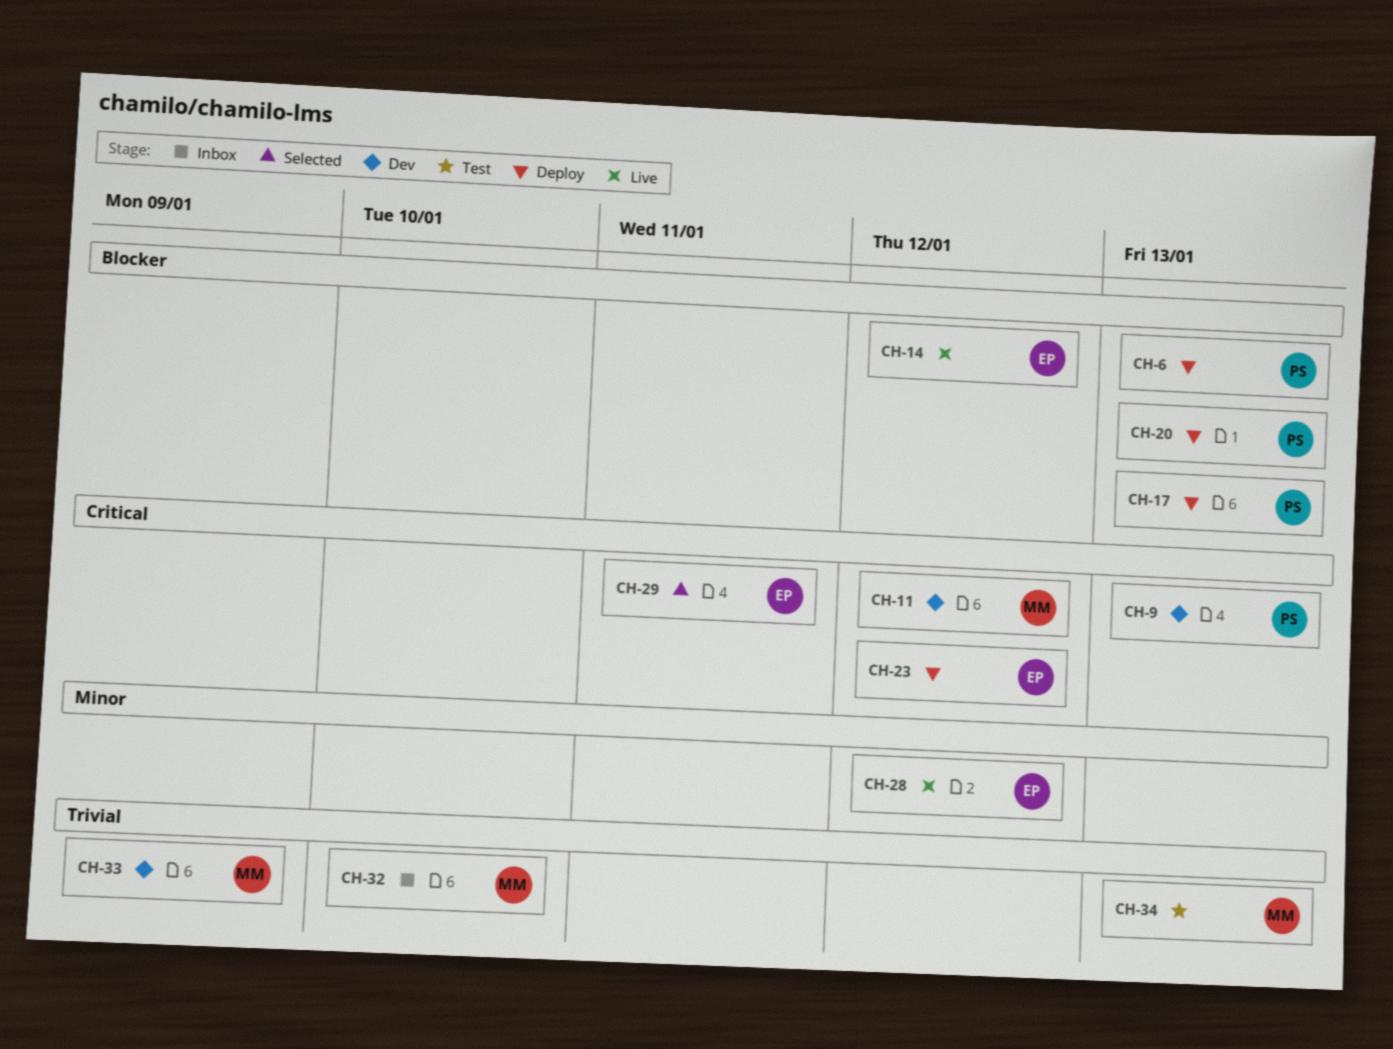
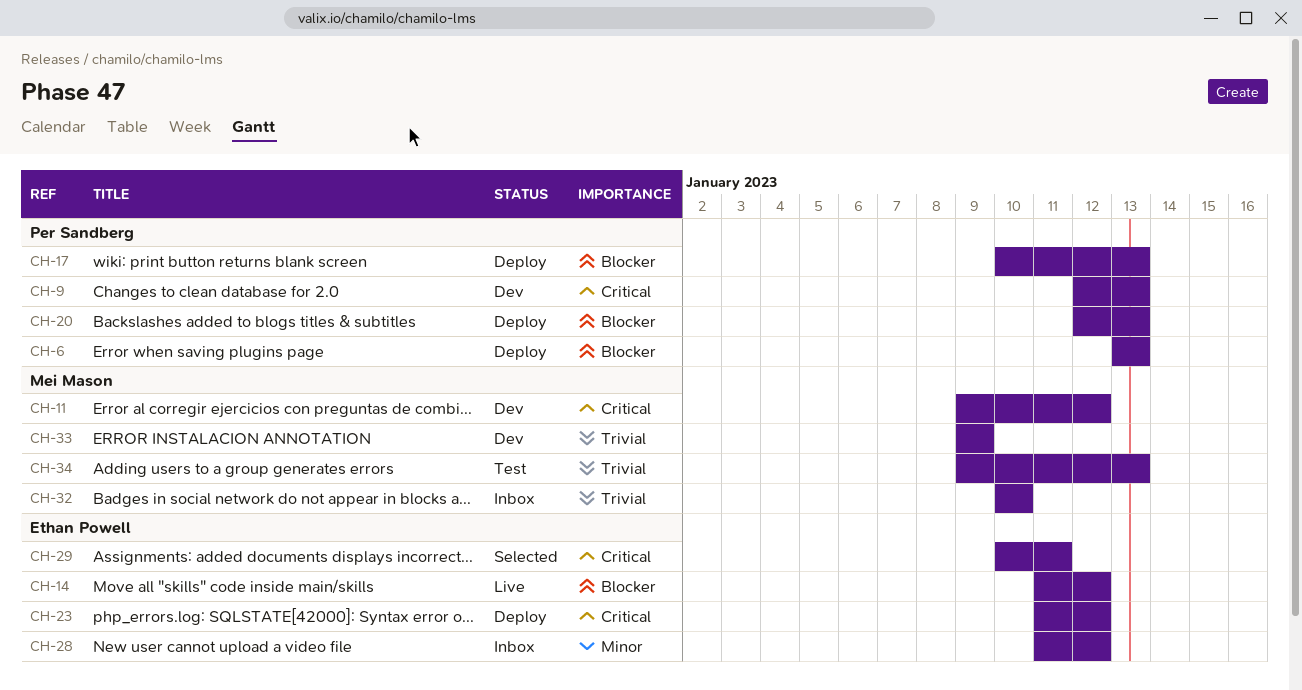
CH-28, status: Live -> Inbox

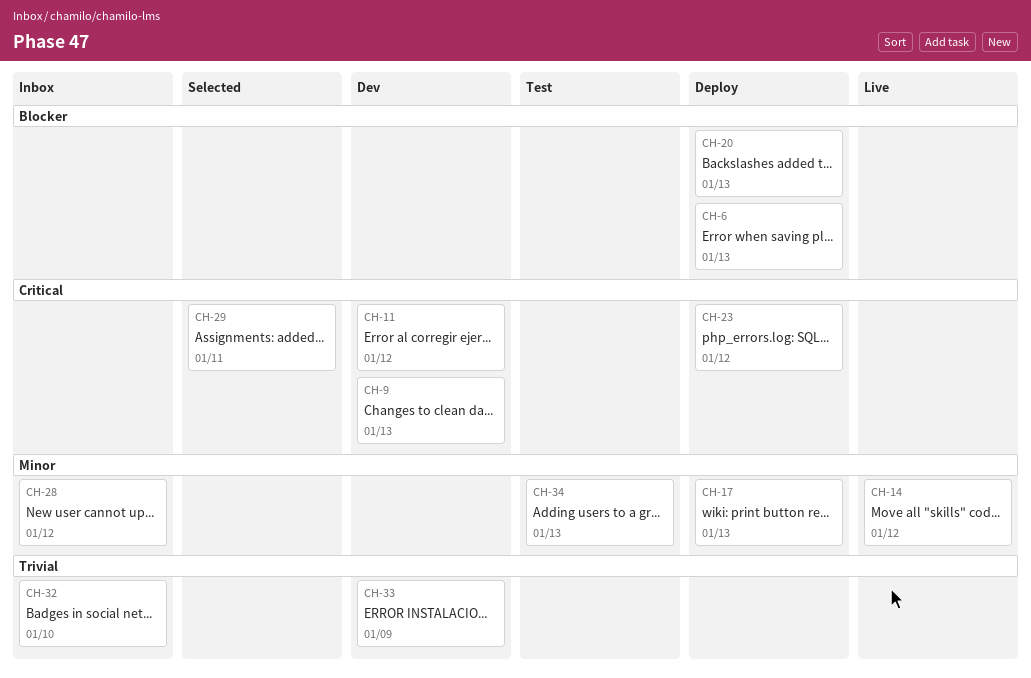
CH-14, priority: Blocker -> Minor
CH-17, priority: Blocker -> Minor
CH-34, priority: Trivial -> Minor

